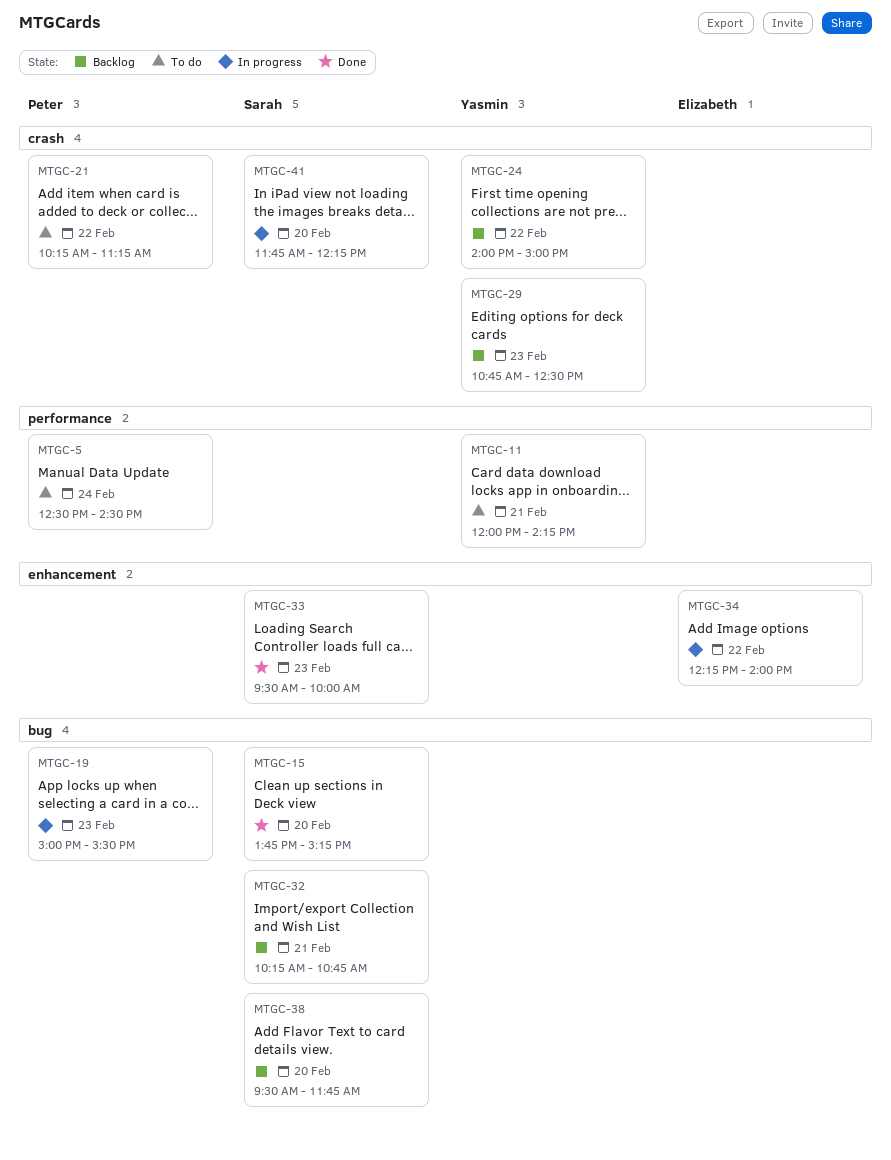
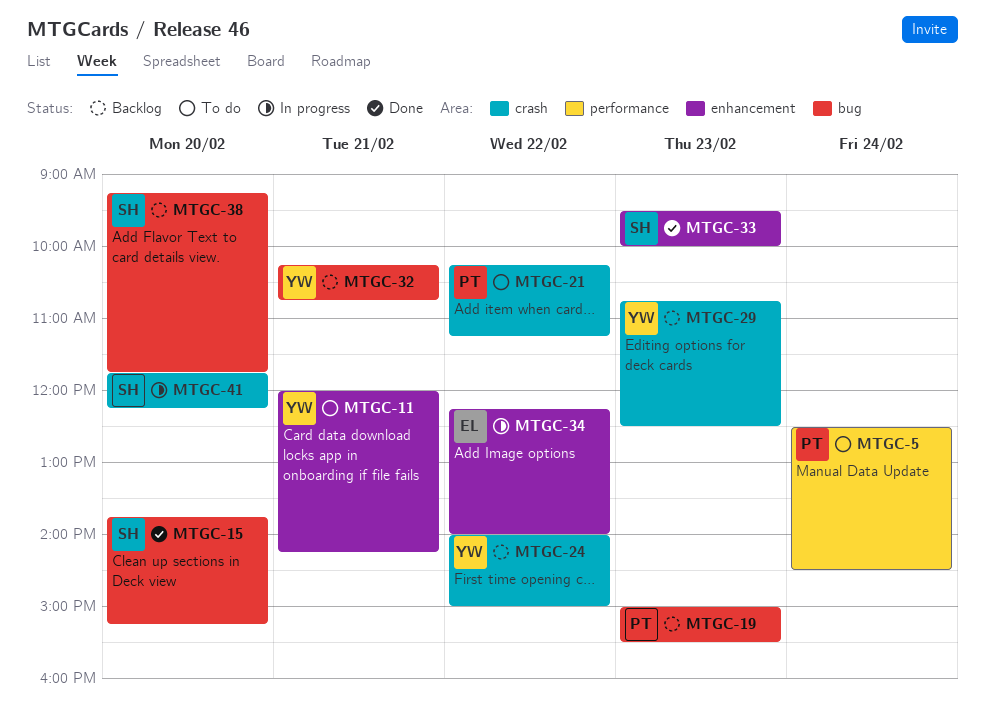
MTGC-11, label: performance -> enhancement
MTGC-19, status: In progress -> Backlog
MTGC-32, owner: Sarah -> Yasmin
MTGC-38, begins: 09:30 -> 09:15

